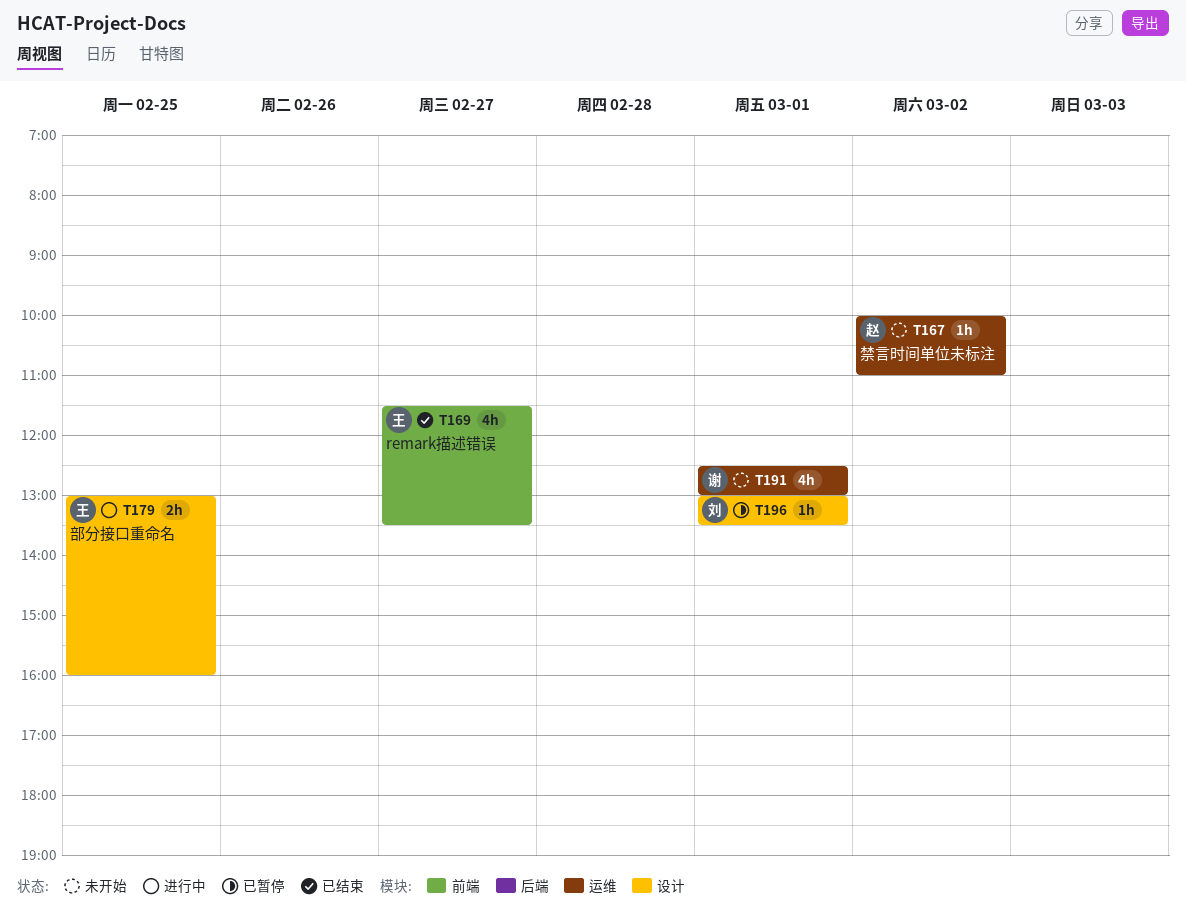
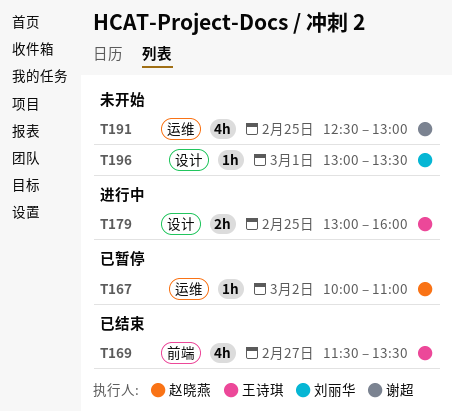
T167, status: 未开始 -> 已暂停
T191, day: Mar 1 -> Feb 25
T196, status: 已暂停 -> 未开始

